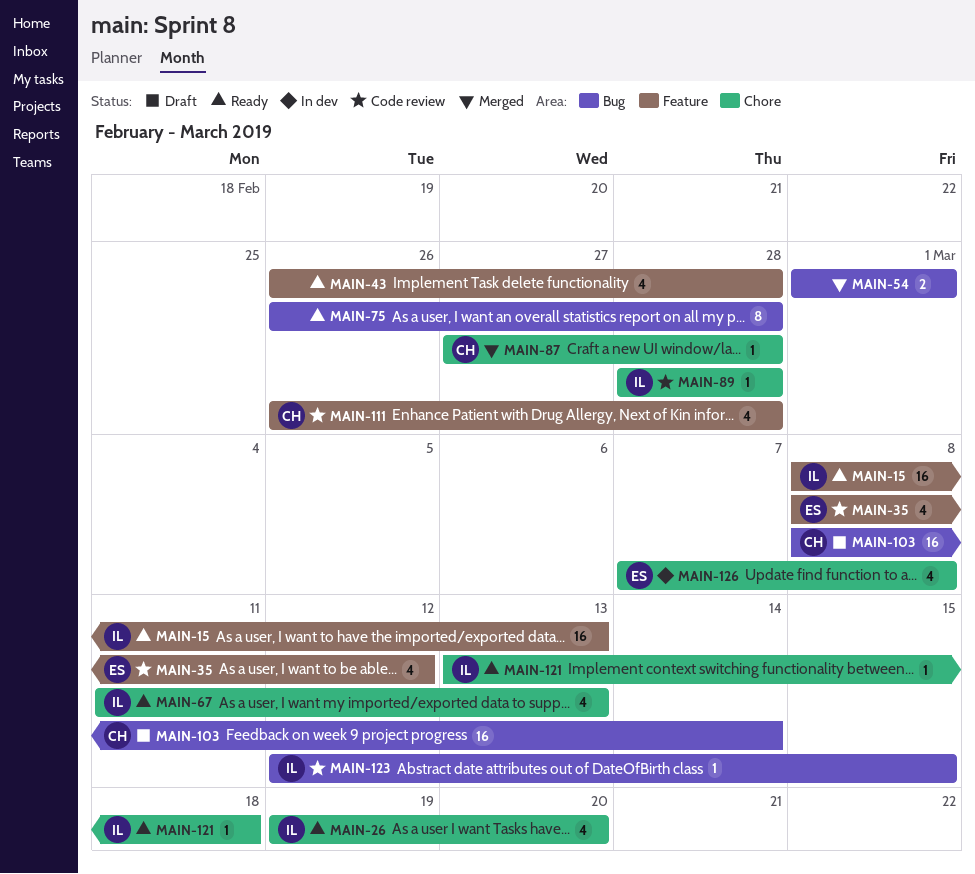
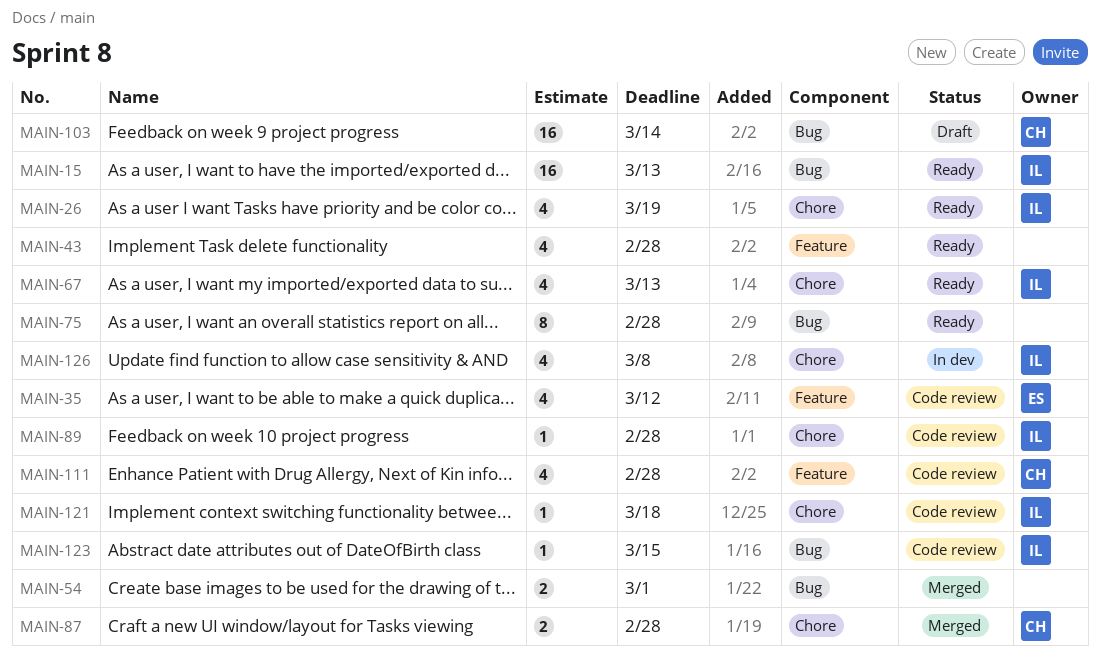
MAIN-15, label: Feature -> Bug
MAIN-26, due: Mar 20 -> Mar 19
MAIN-87, estimate: 1 -> 2
MAIN-121, status: Ready -> Code review
MAIN-126, owner: ES -> IL

